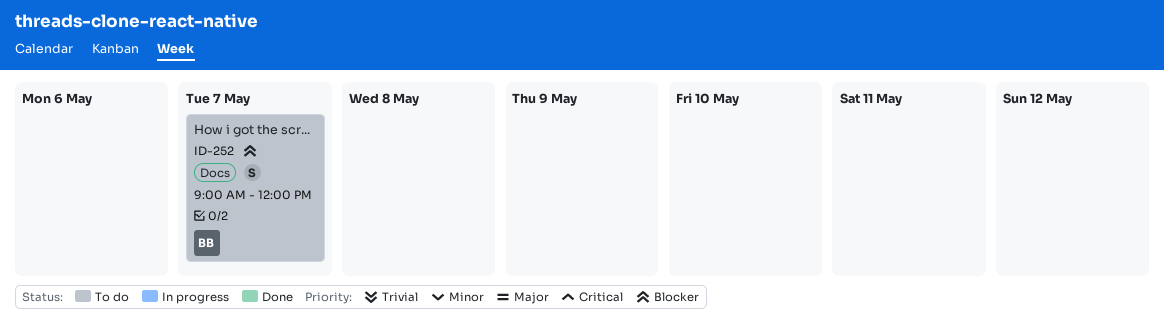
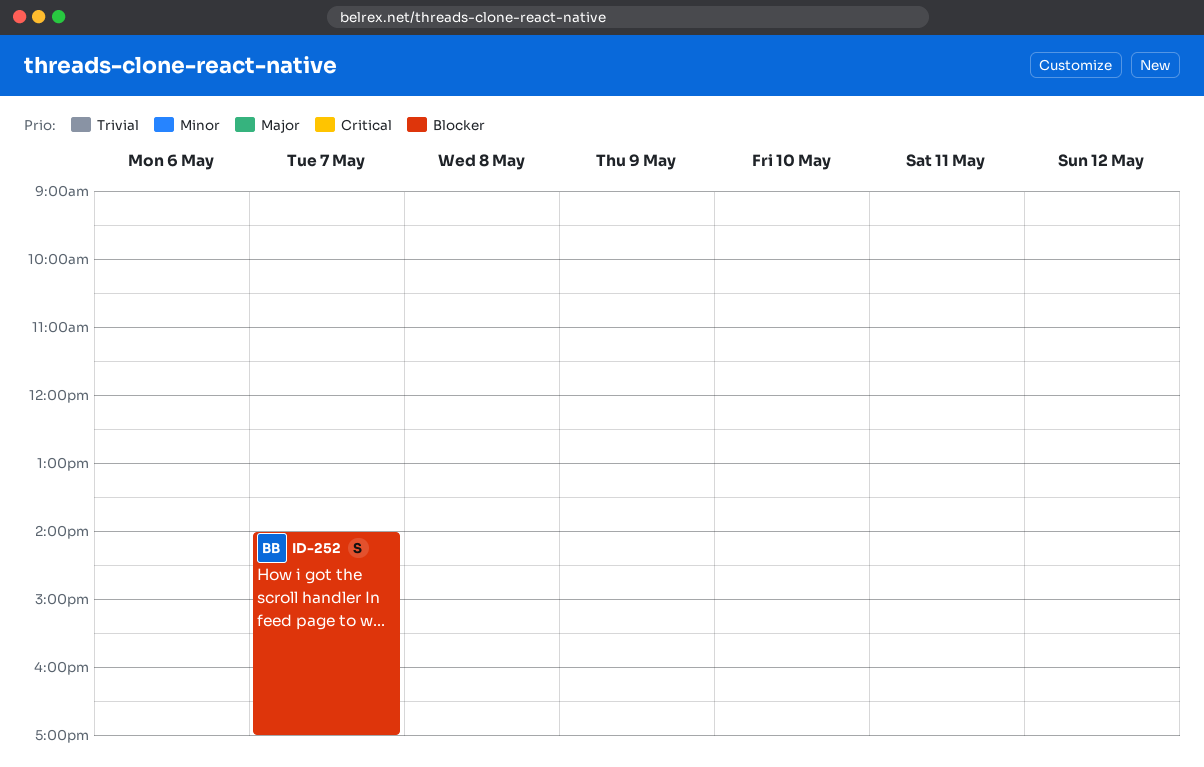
ID-252, begins: 09:00 -> 14:00
ID-252, ends: 12:00 -> 17:00

